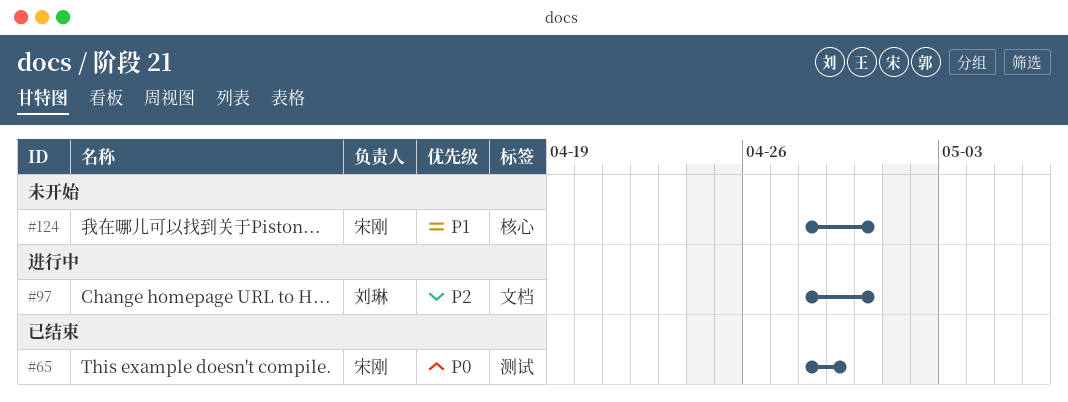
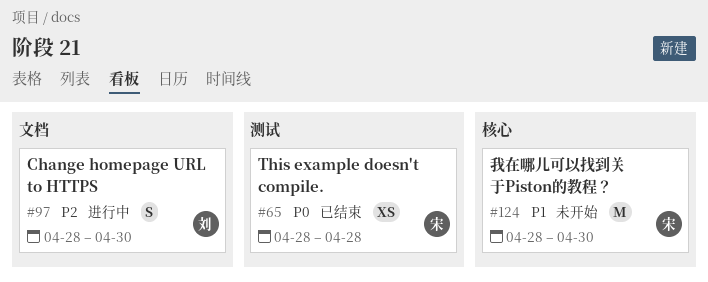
#65, due: Apr 29 -> Apr 28

